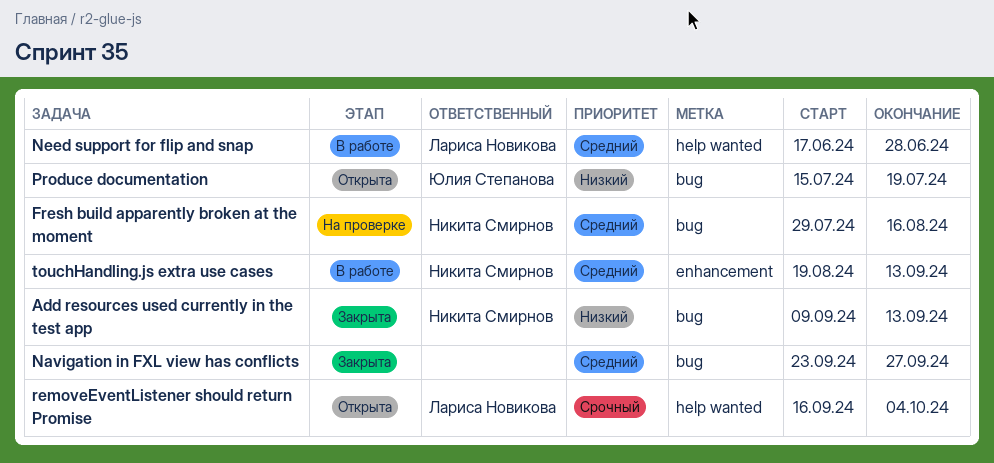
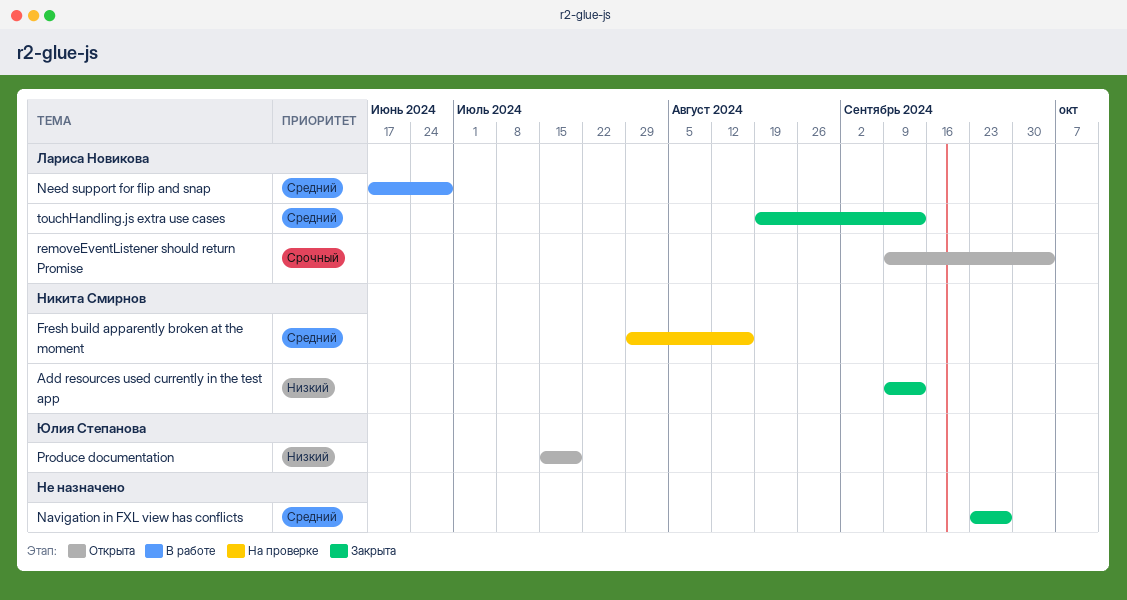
removeEventListener should return Promise, start: Sep 16 -> Sep 9
touchHandling.js extra use cases, status: В работе -> Закрыта
touchHandling.js extra use cases, owner: Никита Смирнов -> Лариса Новикова

